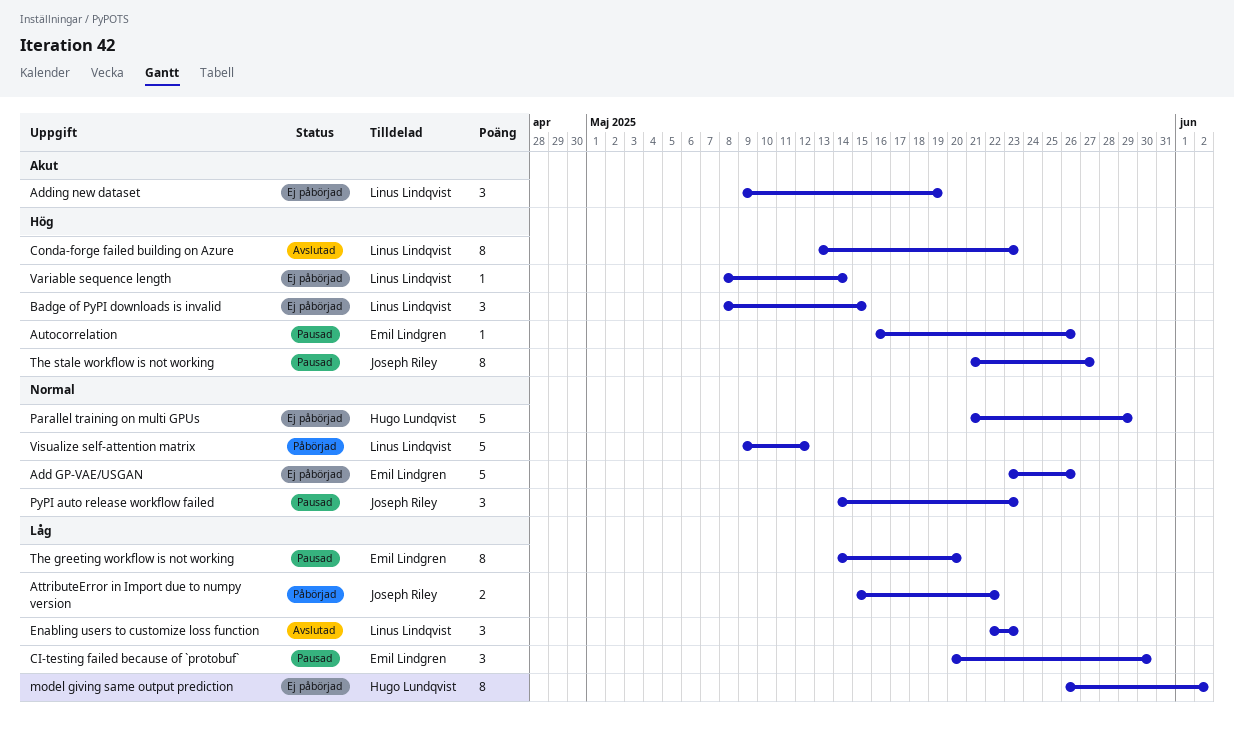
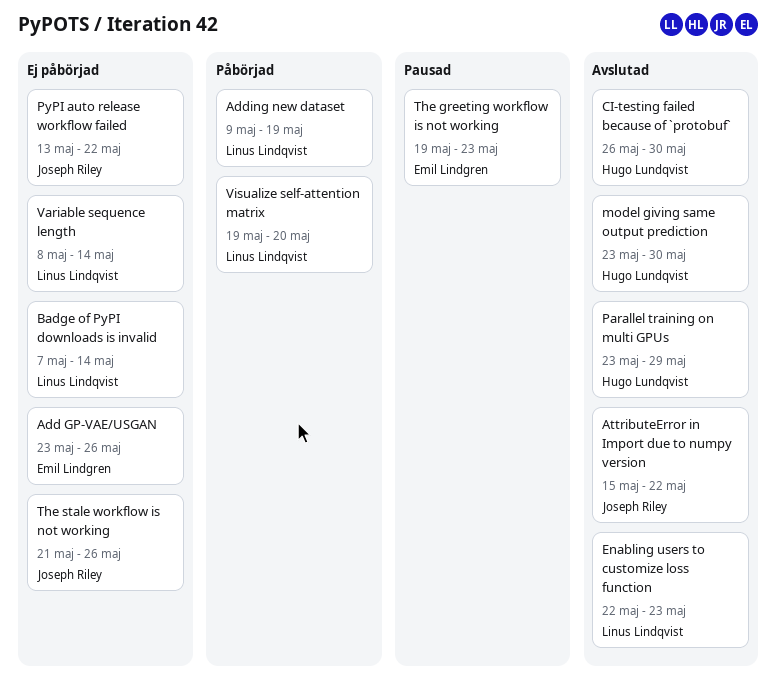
Adding new dataset, status: Ej påbörjad -> Påbörjad
AttributeError in Import due to numpy version, status: Påbörjad -> Avslutad
Autocorrelation: present -> none
Badge of PyPI downloads is invalid, start: May 8 -> May 7
Badge of PyPI downloads is invalid, due: May 15 -> May 14
CI-testing failed because of `protobuf`, status: Pausad -> Avslutad
CI-testing failed because of `protobuf`, owner: Emil Lindgren -> Hugo Lundqvist
CI-testing failed because of `protobuf`, start: May 20 -> May 26
Conda-forge failed building on Azure: present -> none
model giving same output prediction, status: Ej påbörjad -> Avslutad
model giving same output prediction, start: May 26 -> May 23
model giving same output prediction, due: Jun 2 -> May 30
Parallel training on multi GPUs, status: Ej påbörjad -> Avslutad
Parallel training on multi GPUs, start: May 21 -> May 23
PyPI auto release workflow failed, status: Pausad -> Ej påbörjad
PyPI auto release workflow failed, start: May 14 -> May 13
PyPI auto release workflow failed, due: May 23 -> May 22
The greeting workflow is not working, start: May 14 -> May 19
The greeting workflow is not working, due: May 20 -> May 23
The stale workflow is not working, status: Pausad -> Ej påbörjad
The stale workflow is not working, due: May 27 -> May 26
Visualize self-attention matrix, start: May 9 -> May 19
Visualize self-attention matrix, due: May 12 -> May 20

